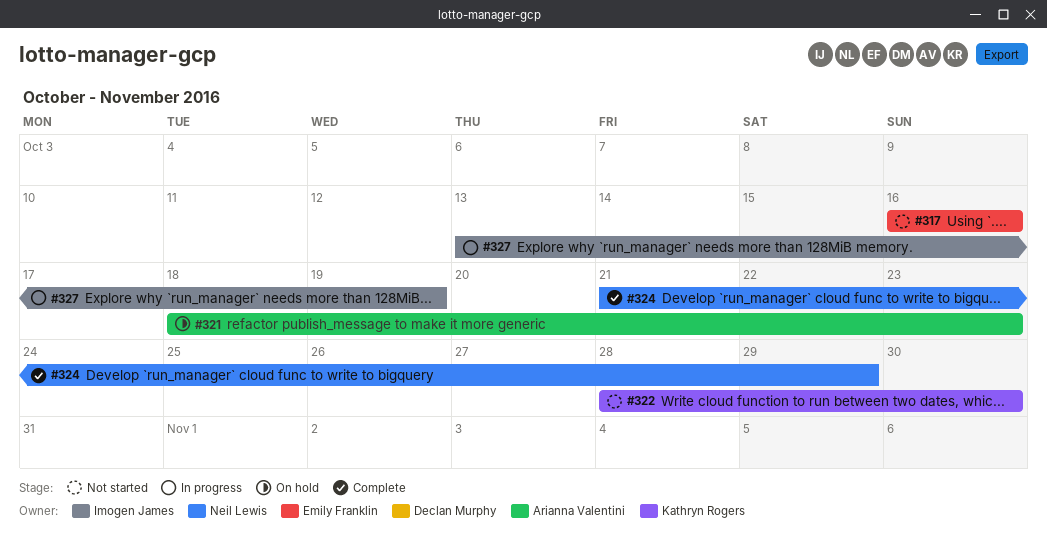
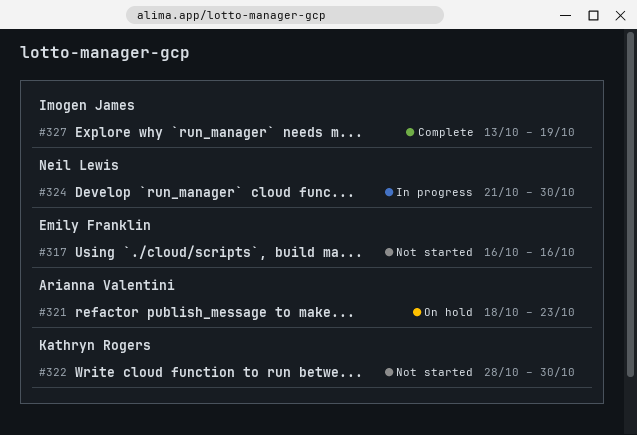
#324, status: Complete -> In progress
#324, due: Oct 29 -> Oct 30
#327, status: In progress -> Complete

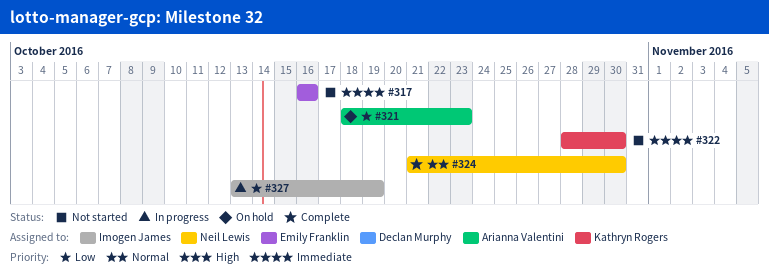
#324, status: In progress -> Complete
#327, status: Complete -> In progress

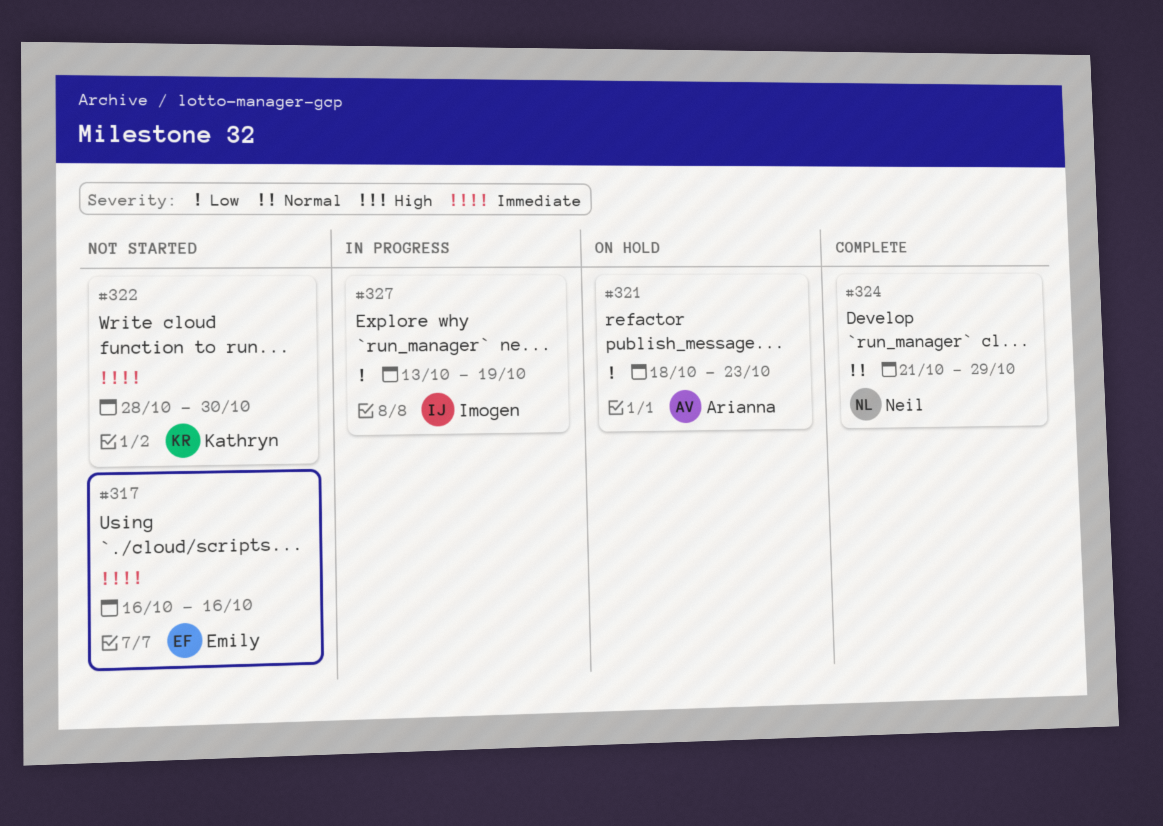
#324, due: Oct 30 -> Oct 29

